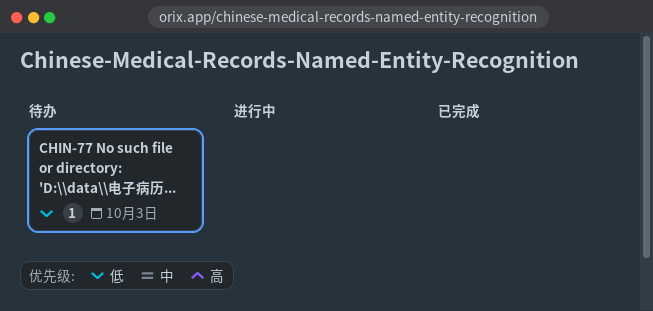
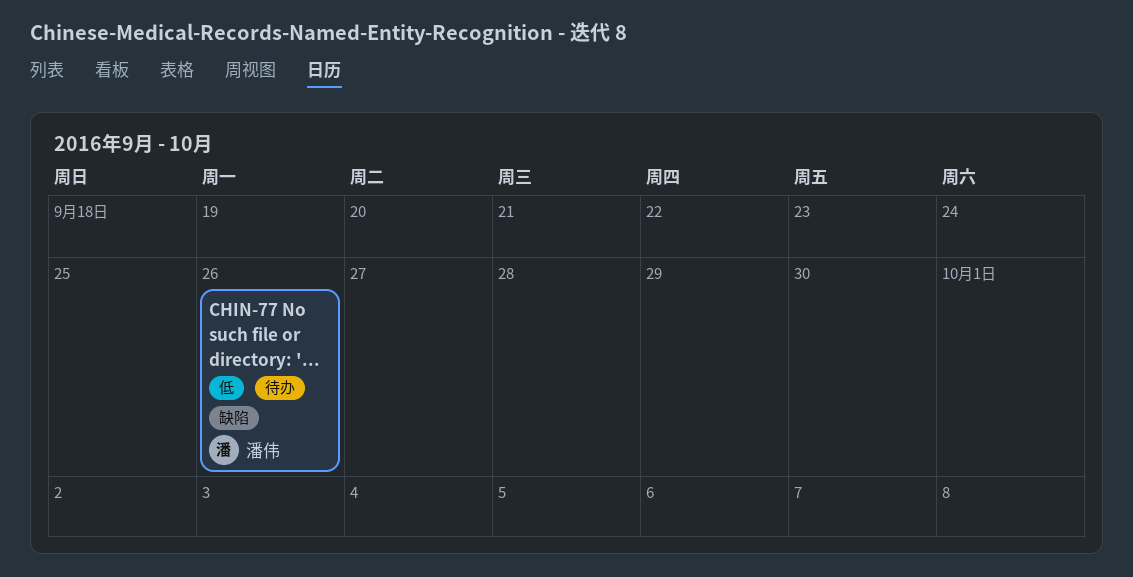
CHIN-77, due: Oct 3 -> Sep 26

